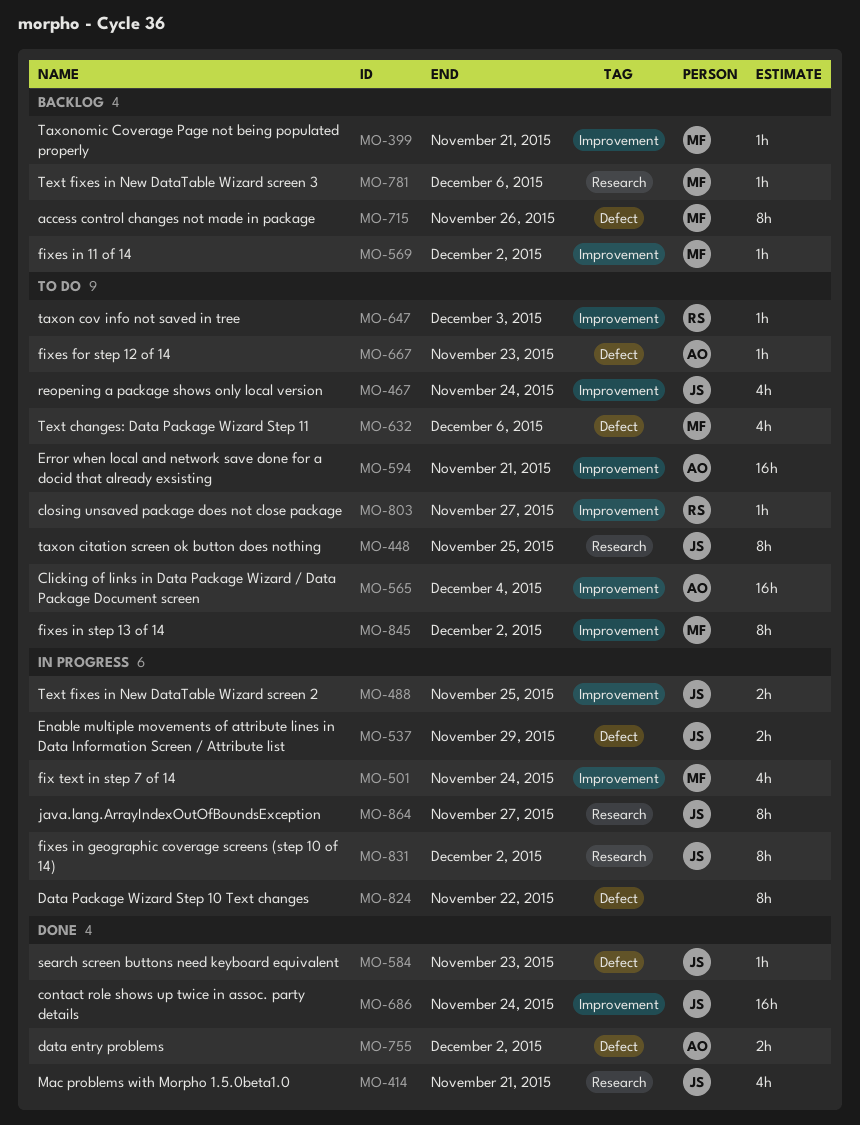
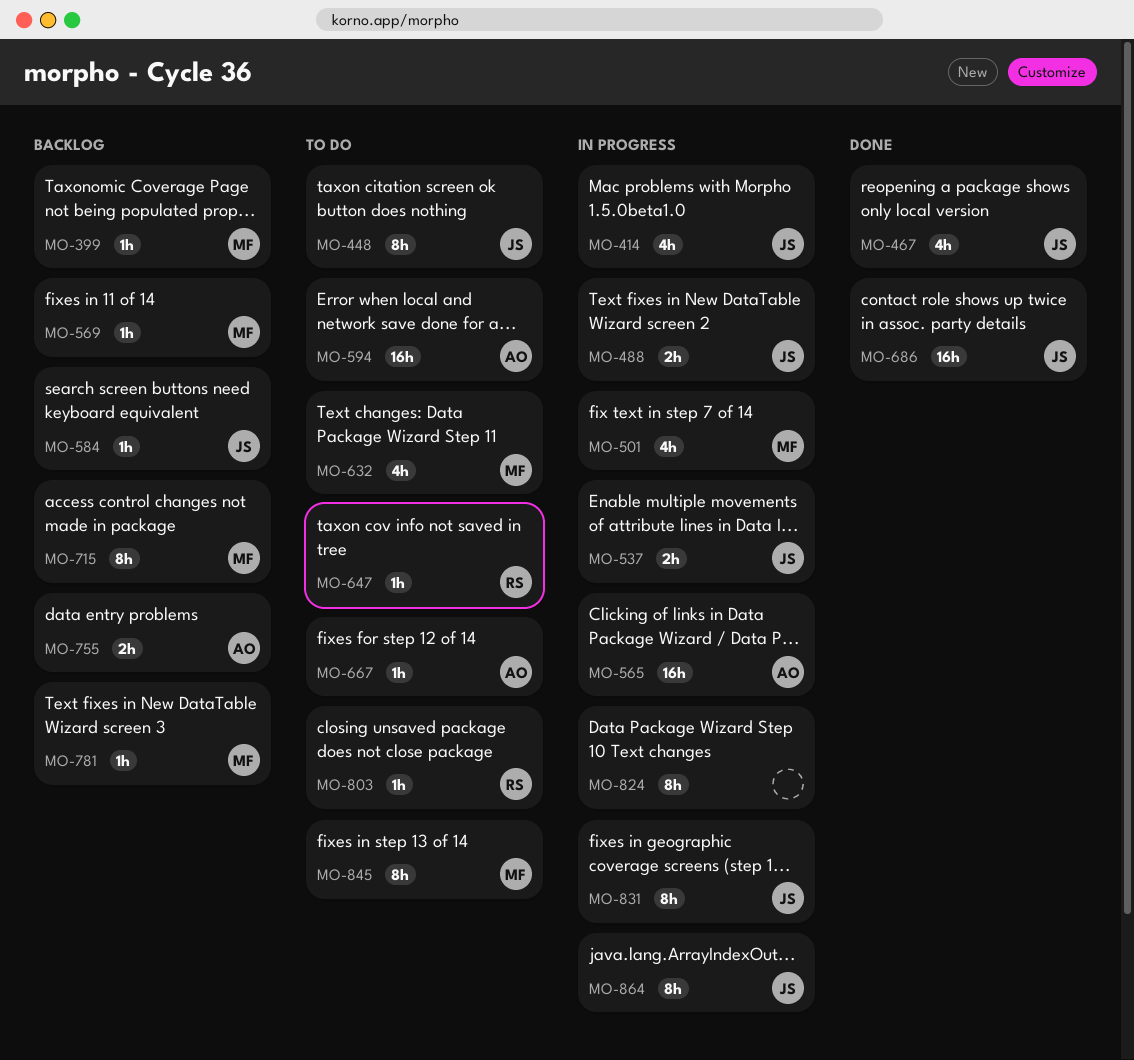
MO-414, status: Done -> In progress
MO-467, status: To do -> Done
MO-565, status: To do -> In progress
MO-584, status: Done -> Backlog
MO-755, status: Done -> Backlog

